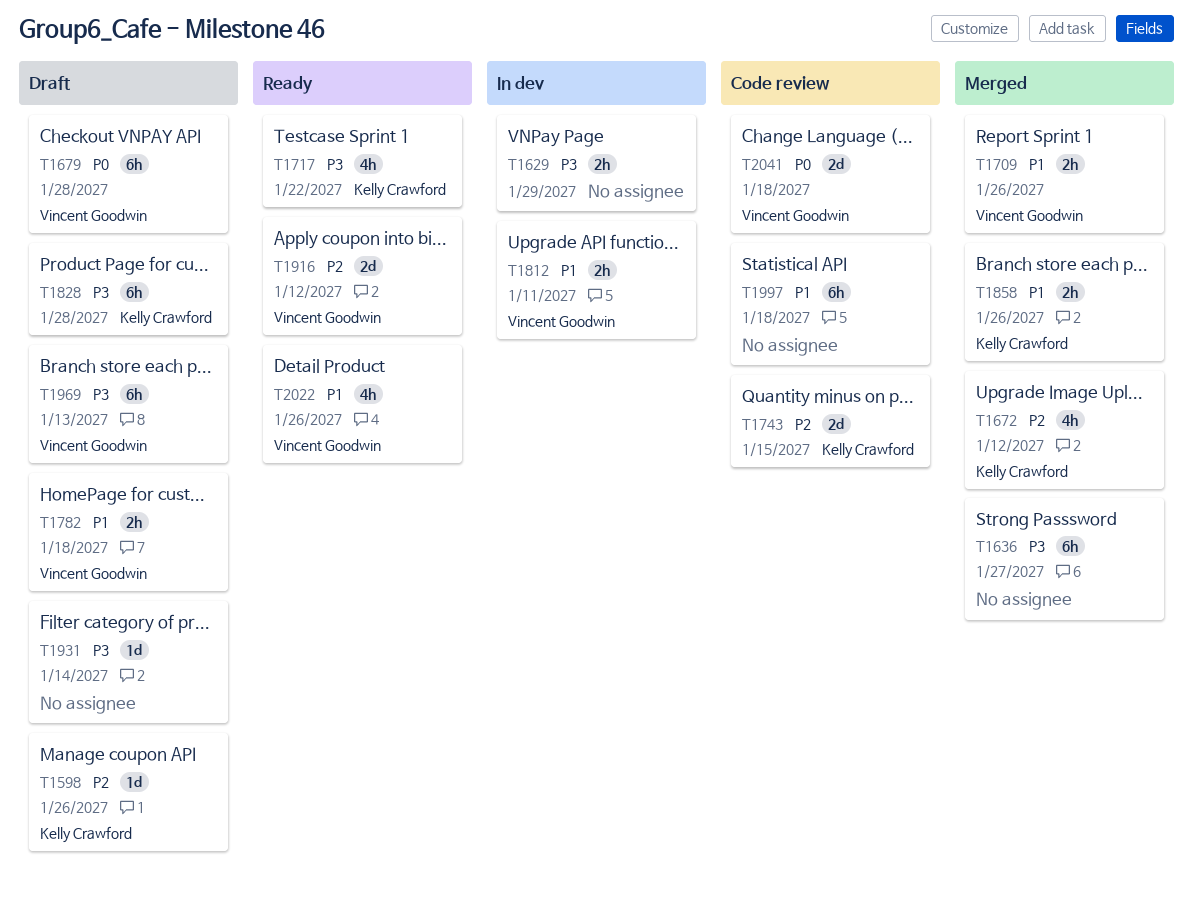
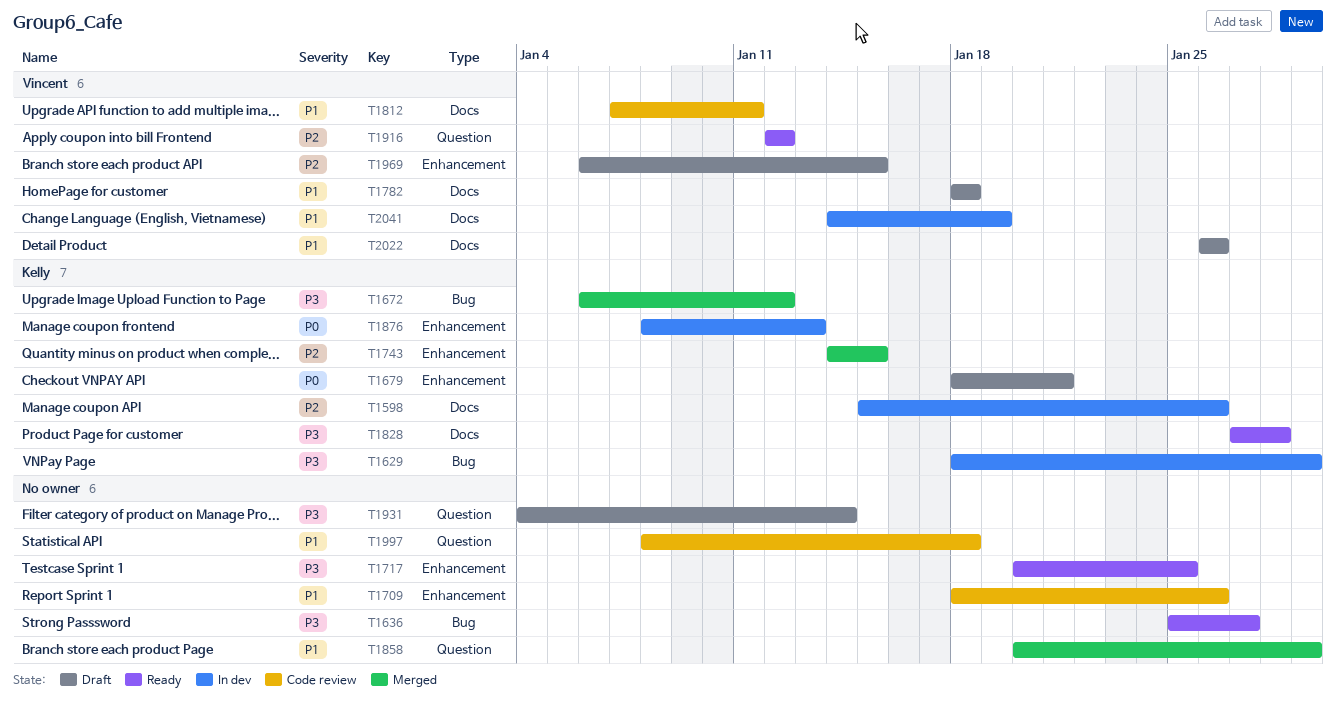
T1598, status: Draft -> In dev
T1629, owner: none -> Kelly Crawford
T1636, status: Merged -> Ready
T1672, priority: P2 -> P3
T1679, owner: Vincent Goodwin -> Kelly Crawford
T1679, due: Jan 28 -> Jan 21
T1709, status: Merged -> Code review
T1709, owner: Vincent Goodwin -> none
T1717, owner: Kelly Crawford -> none
T1717, due: Jan 22 -> Jan 25
T1743, status: Code review -> Merged
T1812, status: In dev -> Code review
T1828, status: Draft -> Ready
T1858, owner: Kelly Crawford -> none
T1858, due: Jan 26 -> Jan 29
T1876: none -> present
T1969, priority: P3 -> P2
T1969, due: Jan 13 -> Jan 15
T2022, status: Ready -> Draft
T2041, status: Code review -> In dev
T2041, priority: P0 -> P1
T2041, due: Jan 18 -> Jan 19

